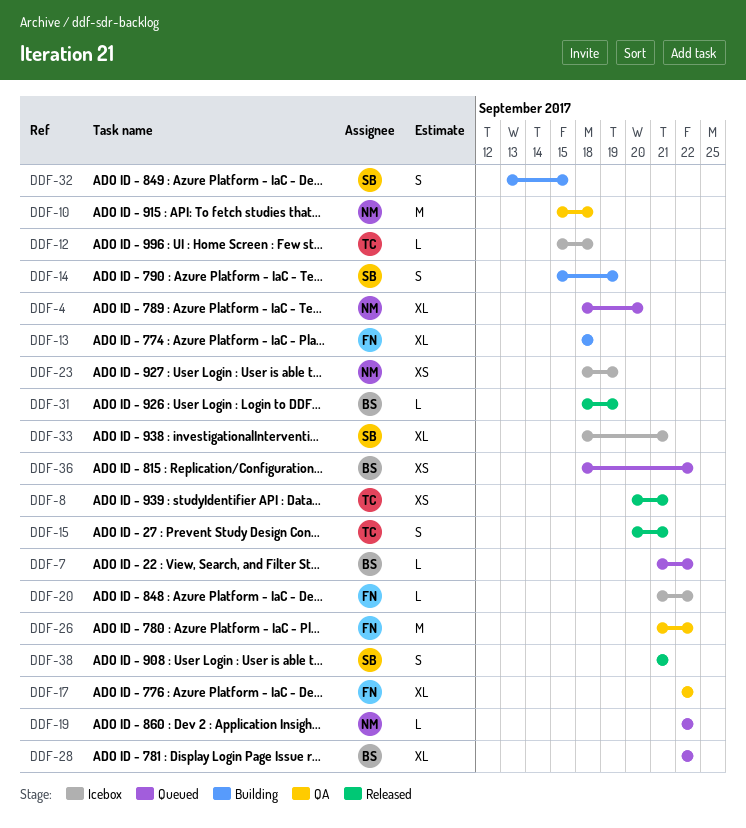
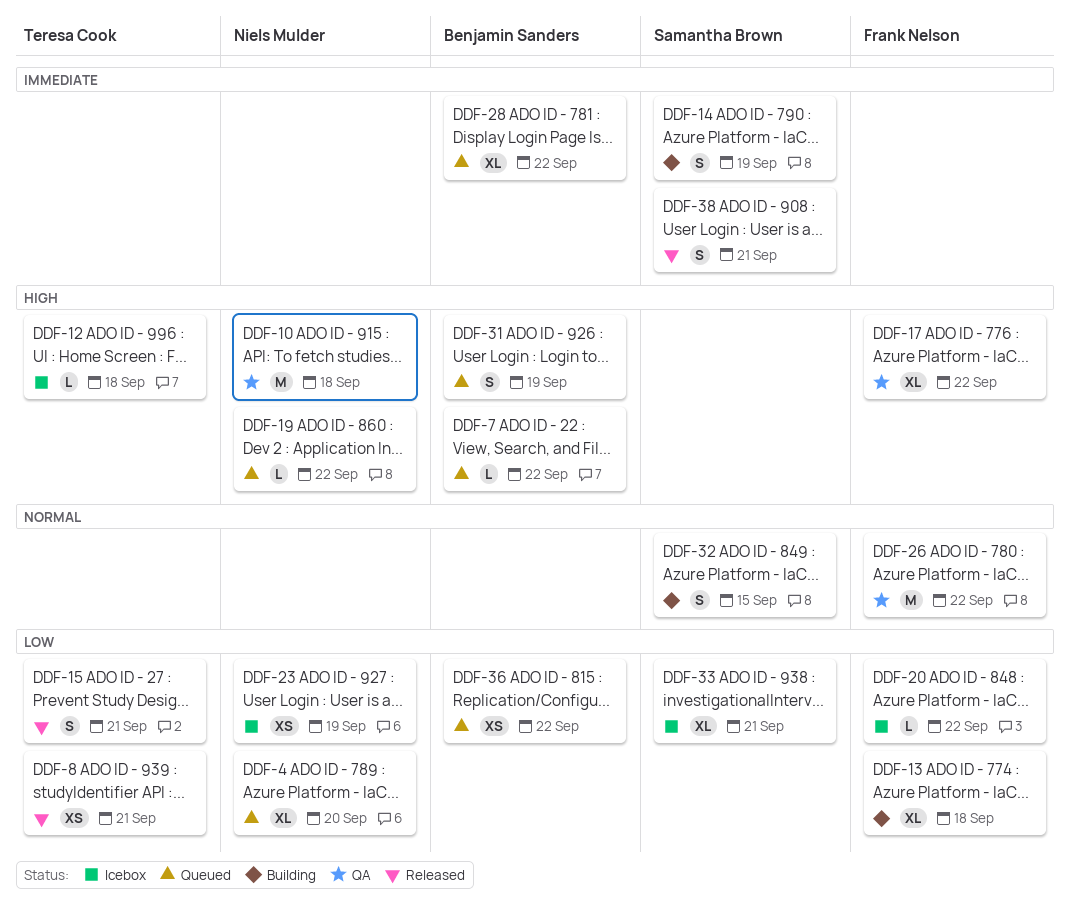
DDF-31, status: Released -> Queued
DDF-31, estimate: L -> S

